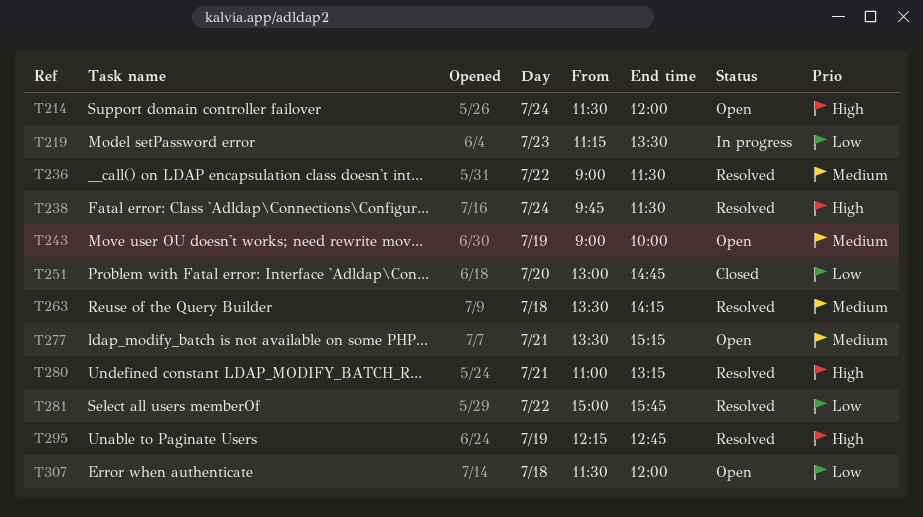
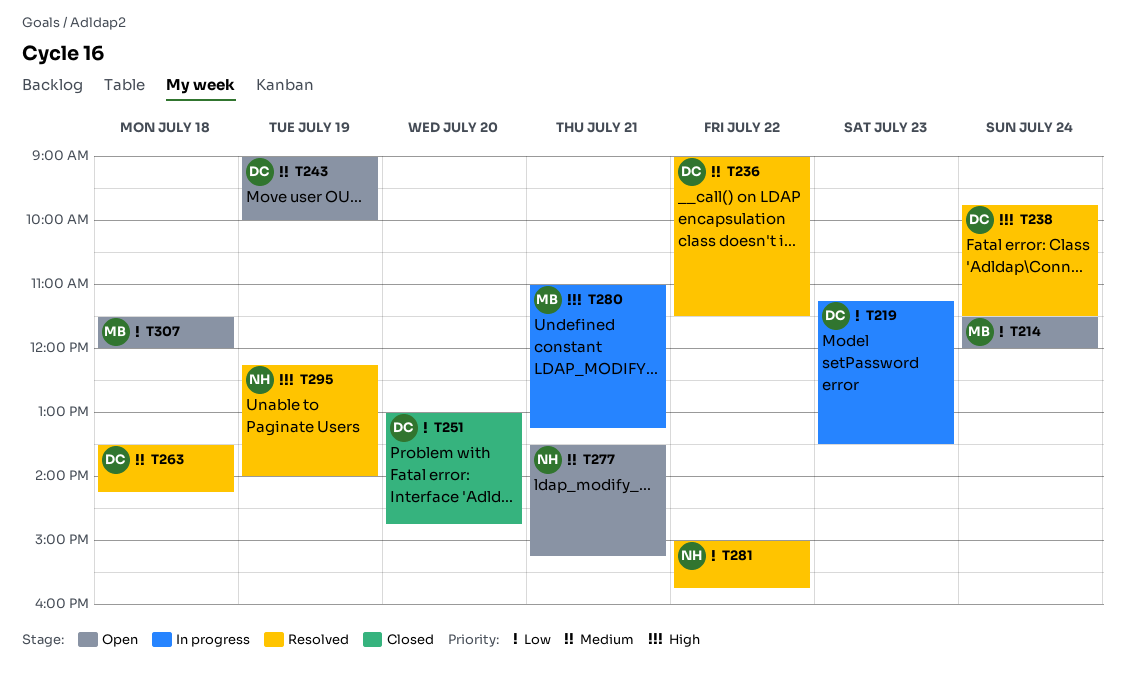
T214, priority: High -> Low
T280, status: Resolved -> In progress
T295, ends: 12:45 -> 14:00

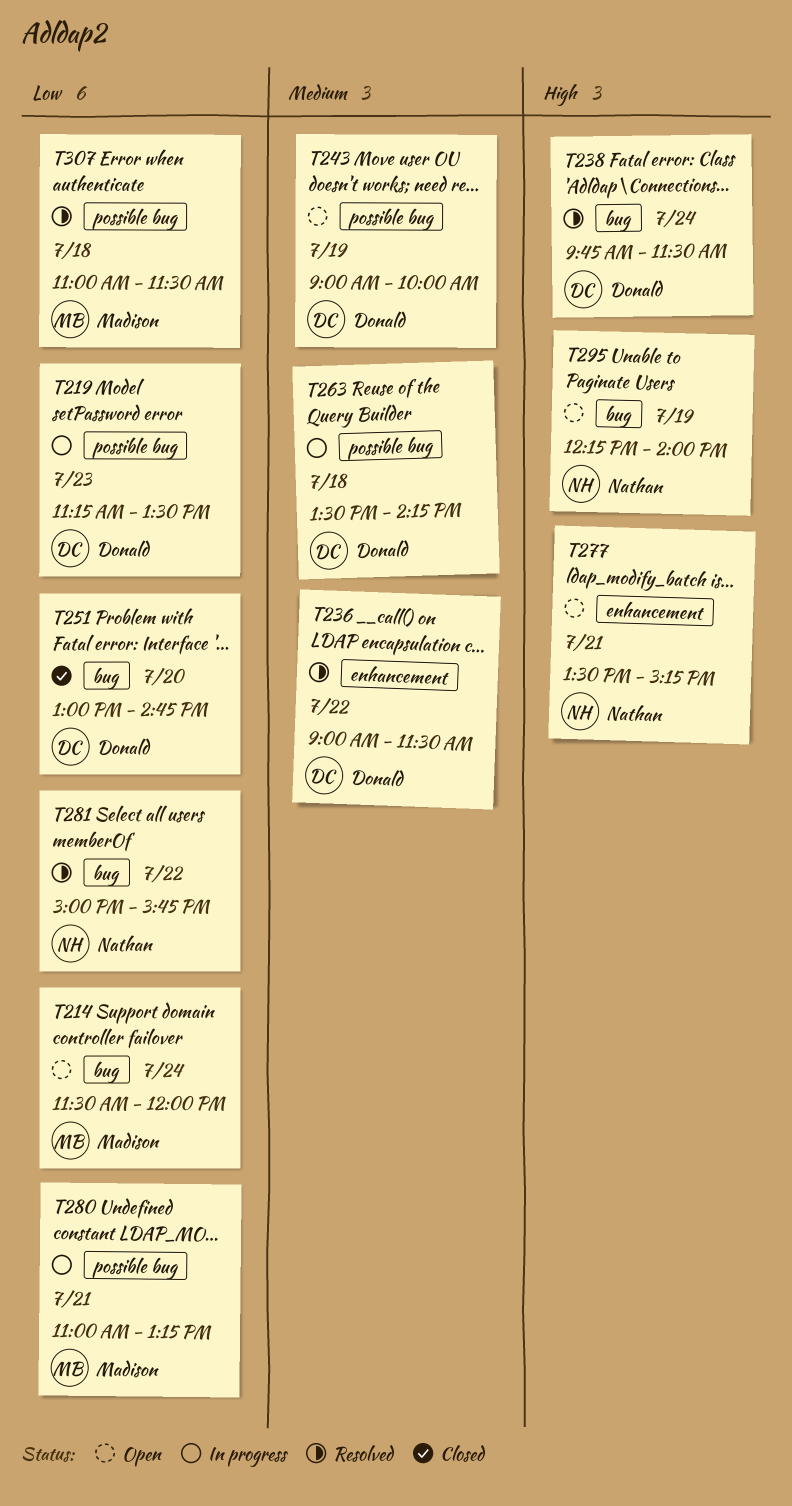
T263, status: Resolved -> In progress
T277, priority: Medium -> High
T280, priority: High -> Low
T295, status: Resolved -> Open
T307, status: Open -> Resolved
T307, begins: 11:30 -> 11:00
T307, ends: 12:00 -> 11:30

